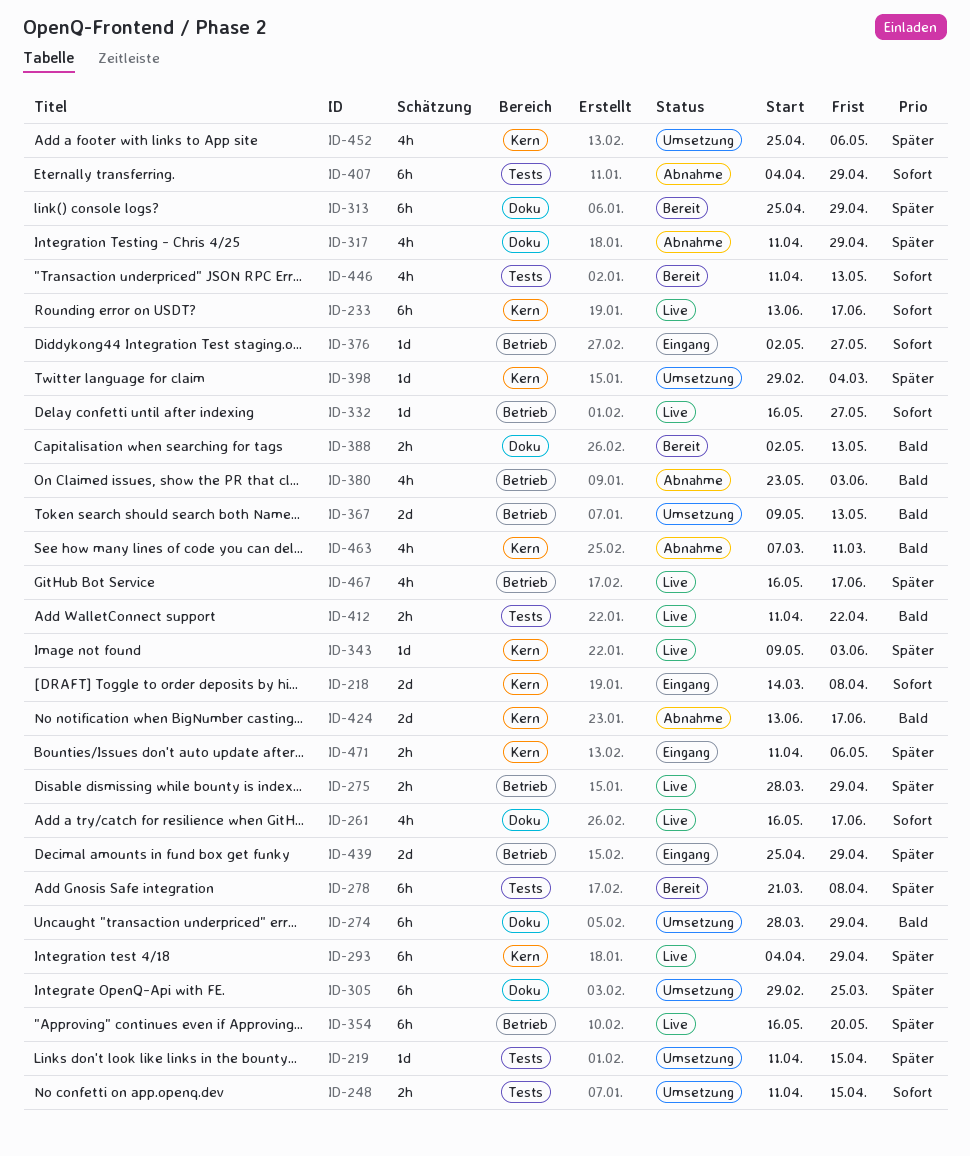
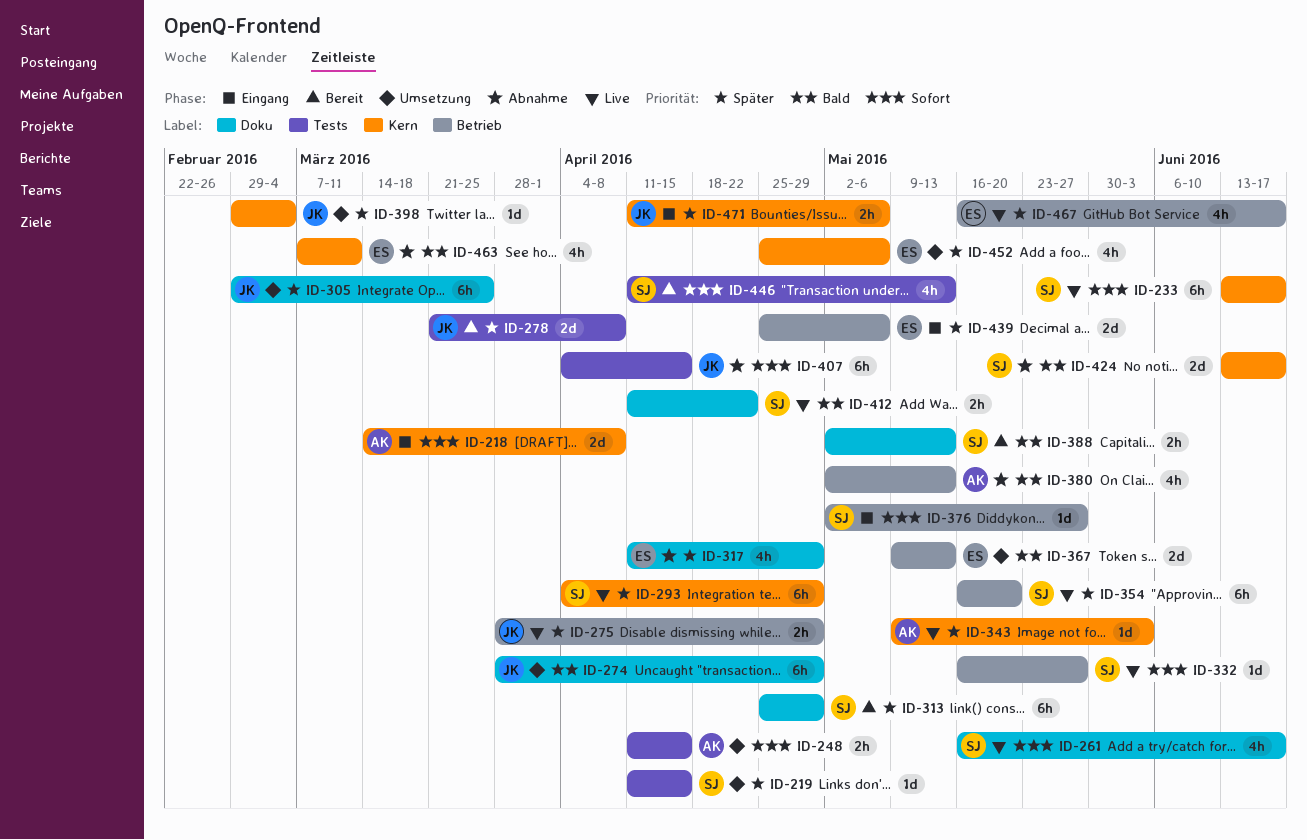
ID-278, estimate: 6h -> 2d
ID-380, start: May 23 -> May 2
ID-380, due: Jun 3 -> May 13
ID-407, due: Apr 29 -> Apr 15
ID-412, label: Tests -> Doku
ID-439, due: Apr 29 -> May 6

